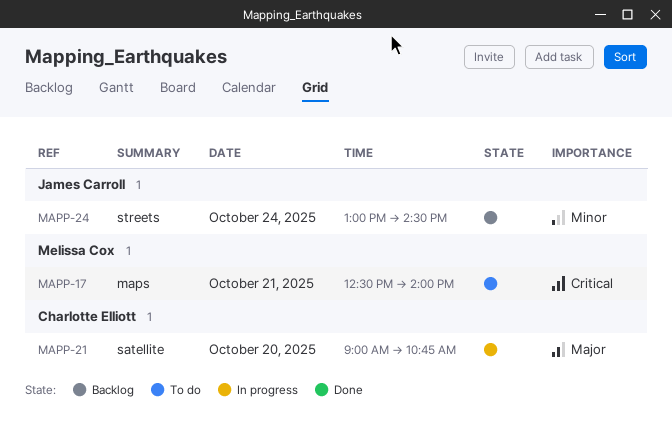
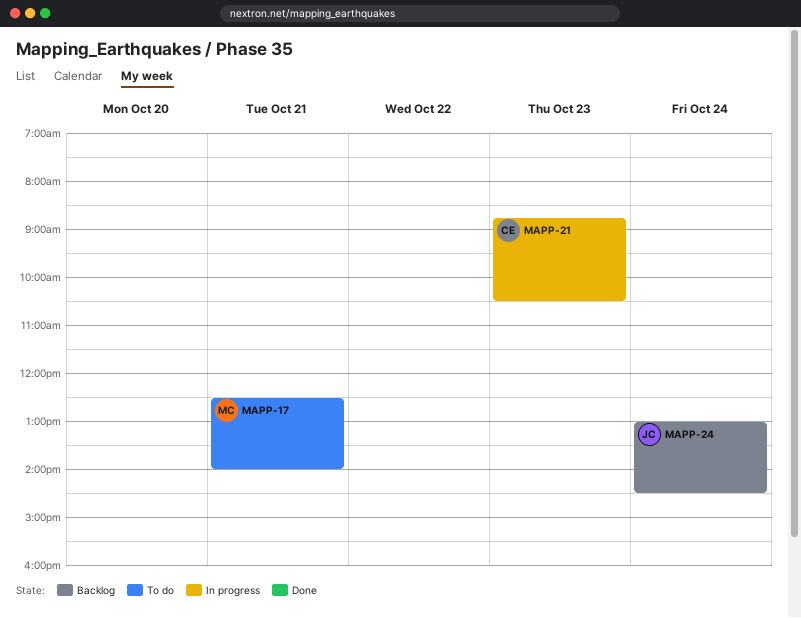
MAPP-21, day: Oct 20 -> Oct 23
MAPP-21, begins: 09:00 -> 08:45
MAPP-21, ends: 10:45 -> 10:30

